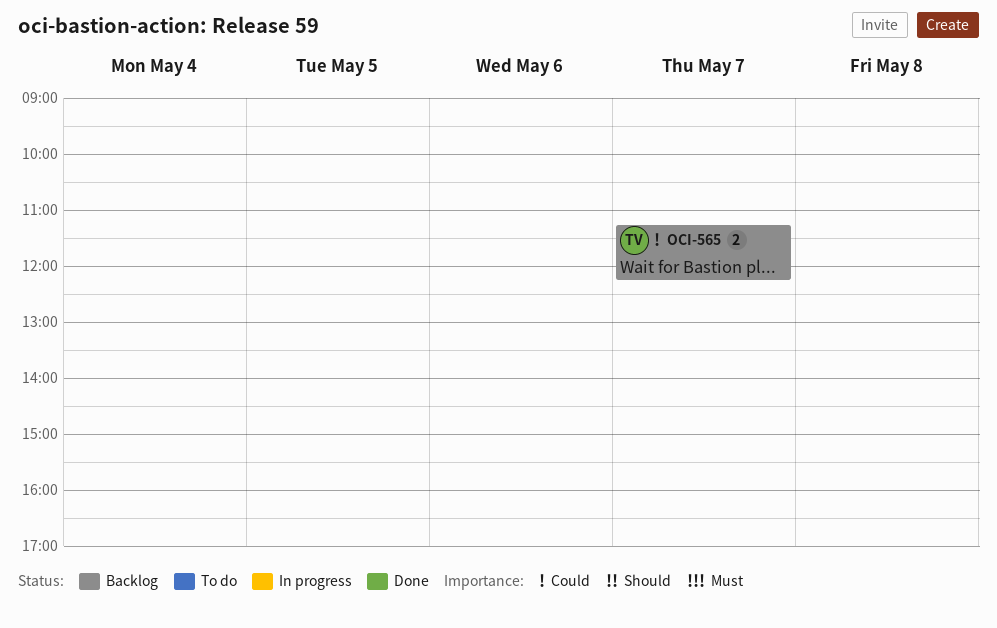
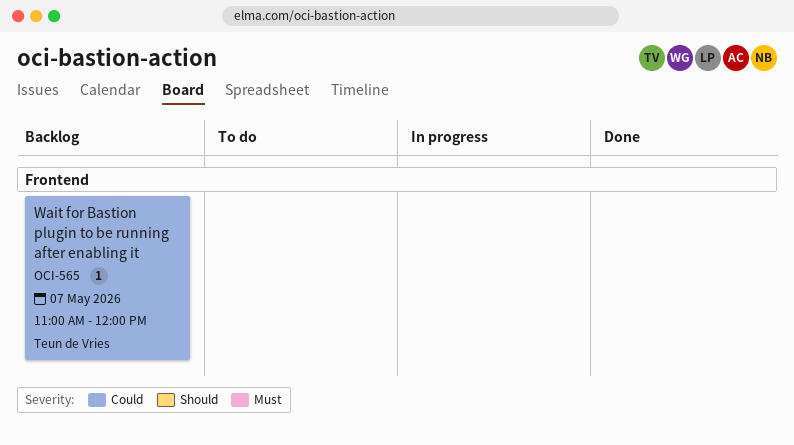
OCI-565, estimate: 2 -> 1
OCI-565, begins: 11:15 -> 11:00
OCI-565, ends: 12:15 -> 12:00

